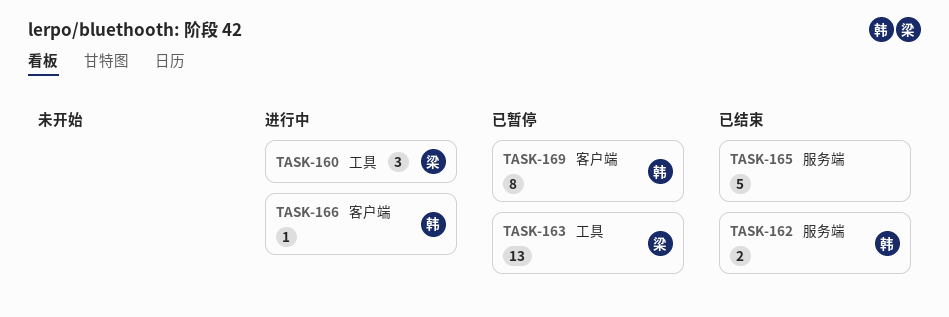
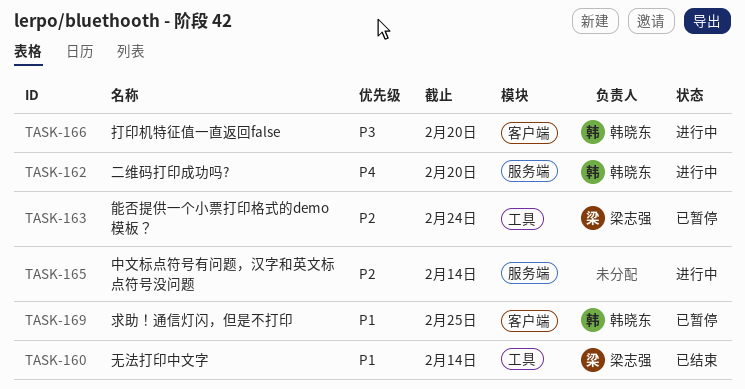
TASK-160, status: 进行中 -> 已结束
TASK-162, status: 已结束 -> 进行中
TASK-165, status: 已结束 -> 进行中

